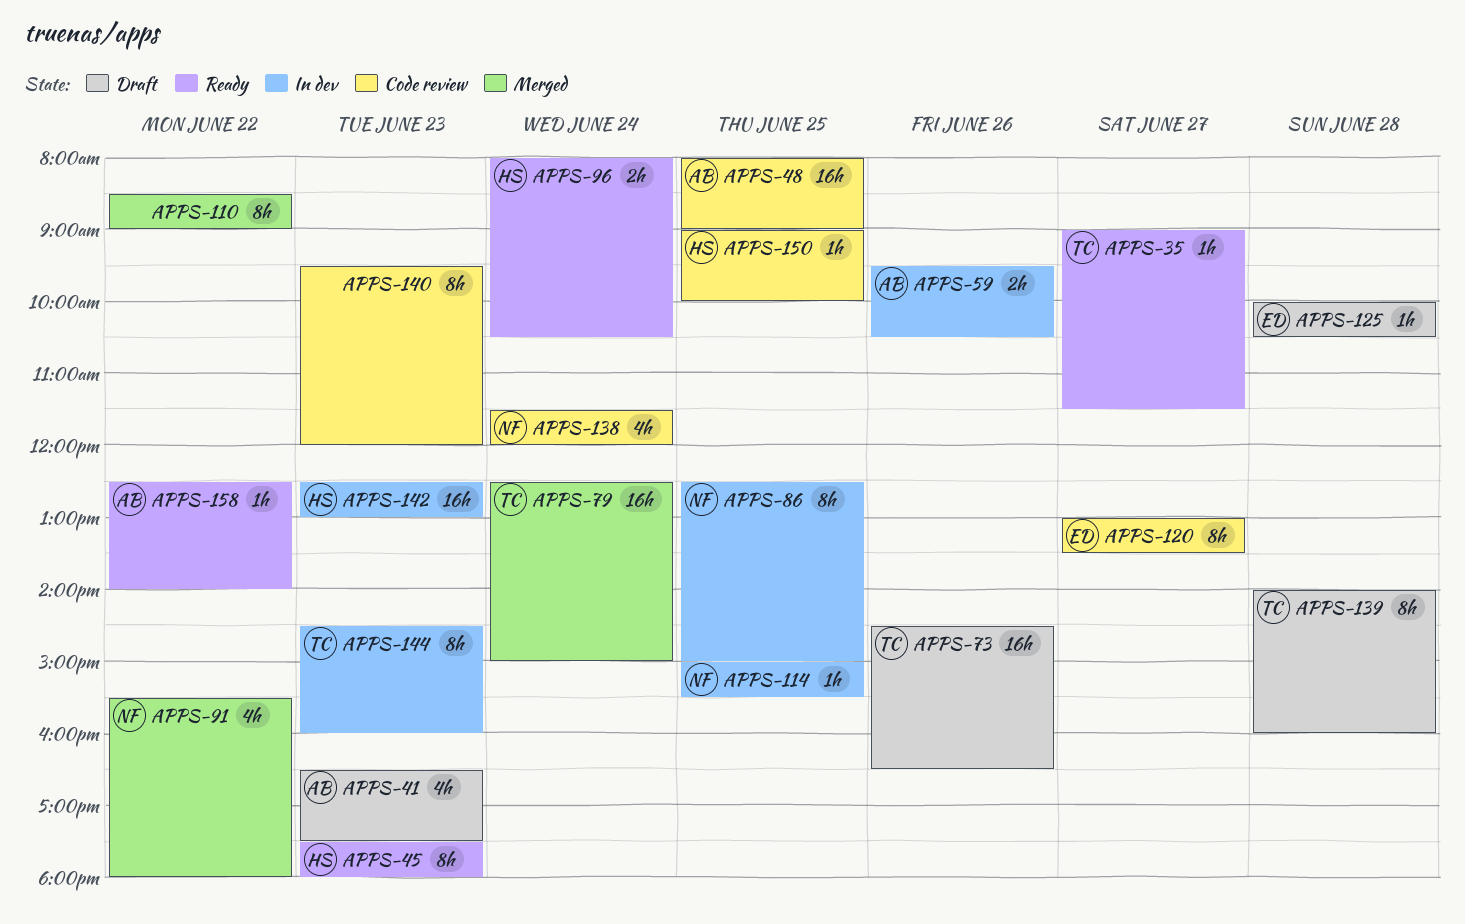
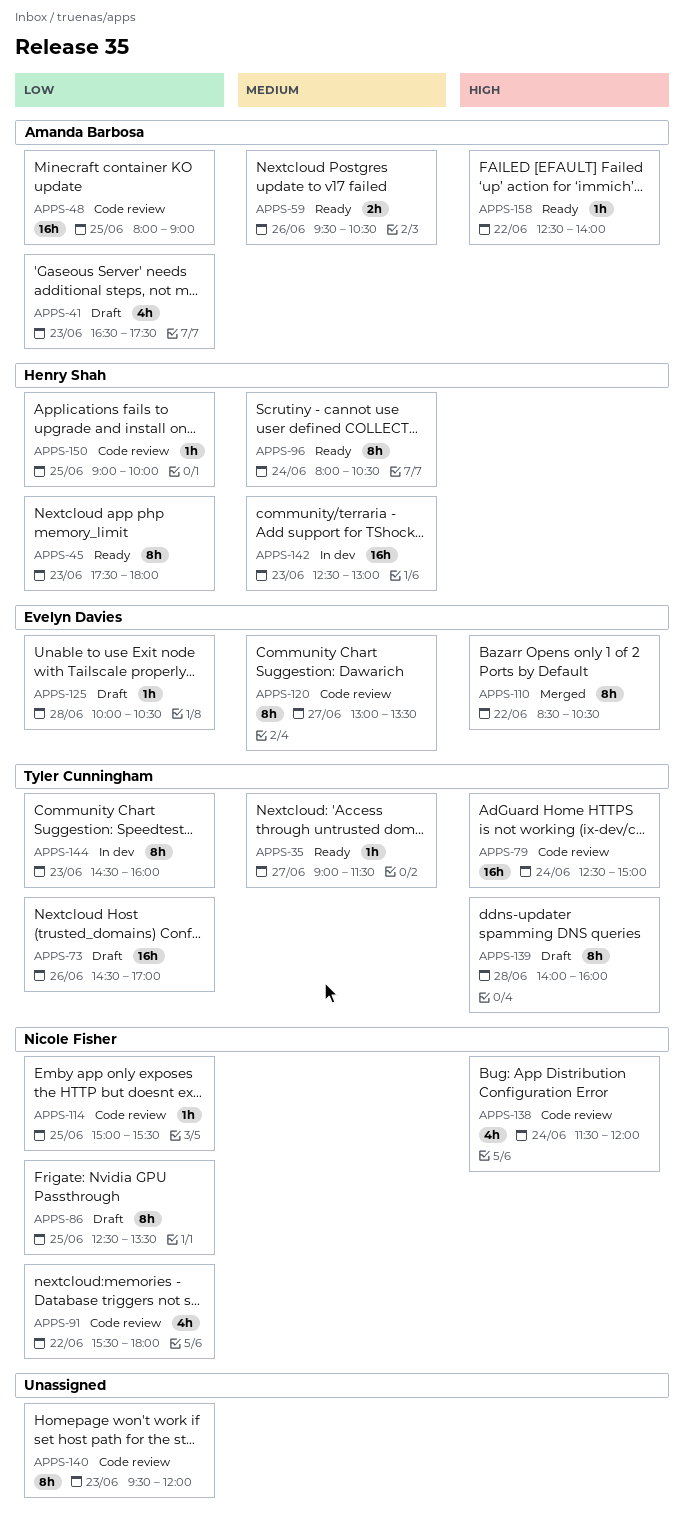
APPS-59, status: In dev -> Ready
APPS-73, ends: 16:30 -> 17:00
APPS-79, status: Merged -> Code review
APPS-86, status: In dev -> Draft
APPS-86, ends: 15:00 -> 13:30
APPS-91, status: Merged -> Code review
APPS-96, estimate: 2h -> 8h
APPS-110, owner: none -> Evelyn Davies
APPS-110, ends: 09:00 -> 10:30
APPS-114, status: In dev -> Code review

